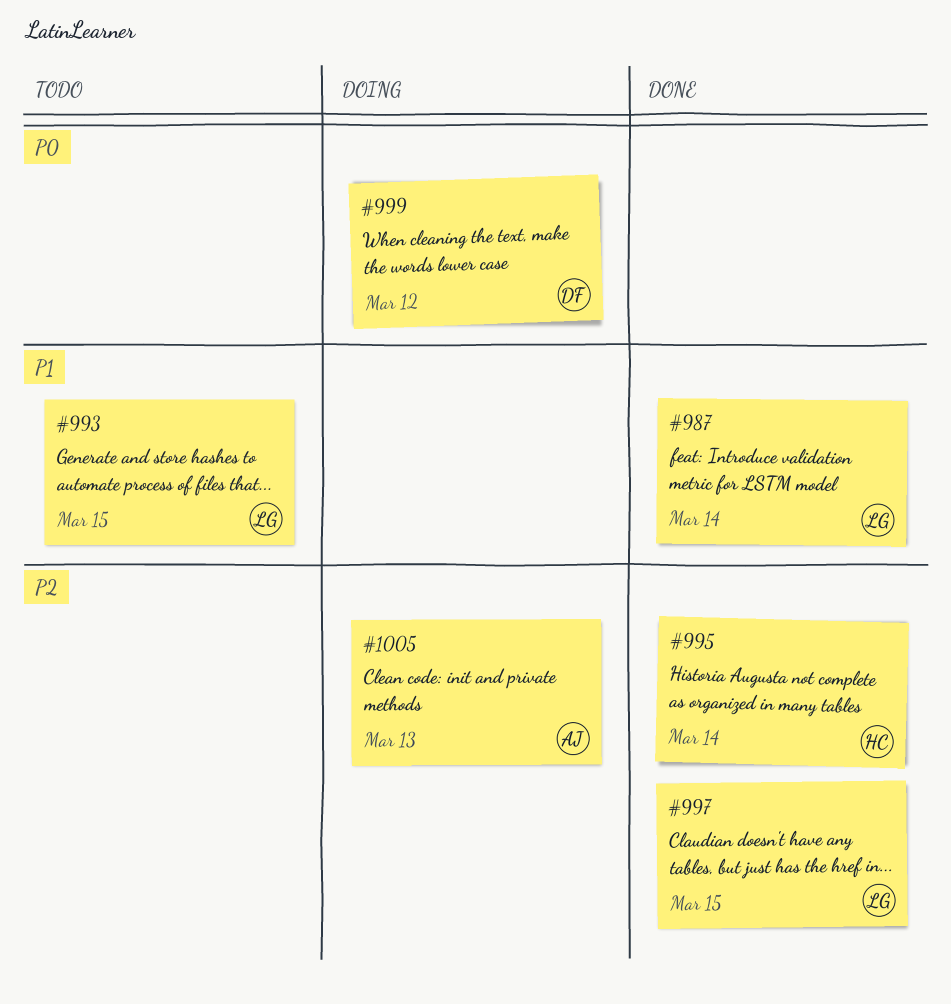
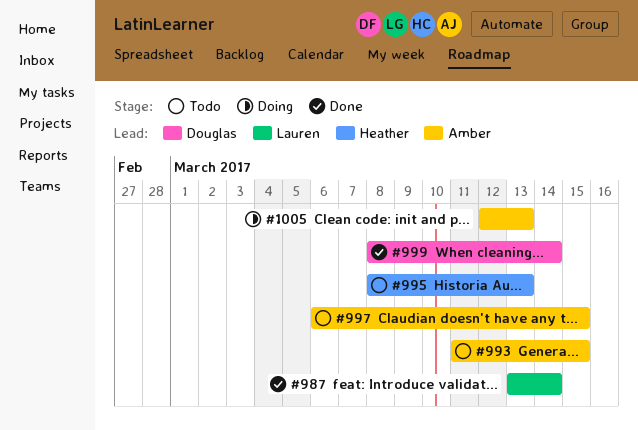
#993, owner: Lauren -> Amber
#995, status: Done -> Todo
#995, due: Mar 14 -> Mar 13
#997, status: Done -> Todo
#997, owner: Lauren -> Amber
#999, status: Doing -> Done
#999, due: Mar 12 -> Mar 14

